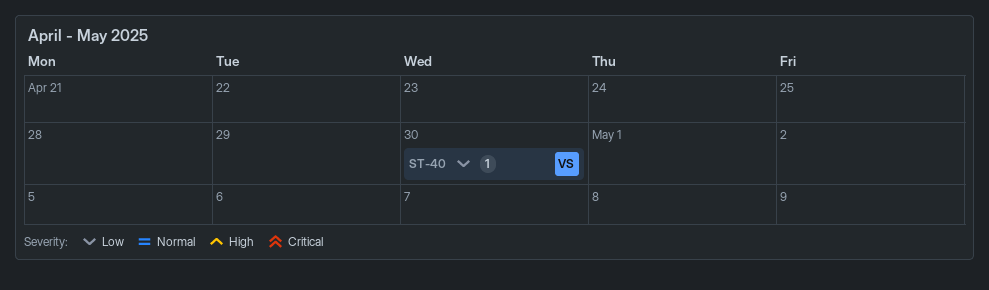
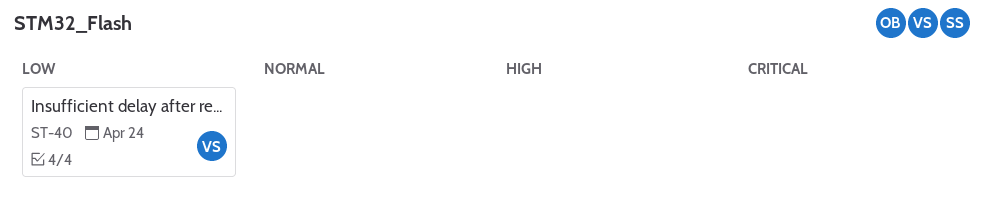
ST-40, due: Apr 30 -> Apr 24

